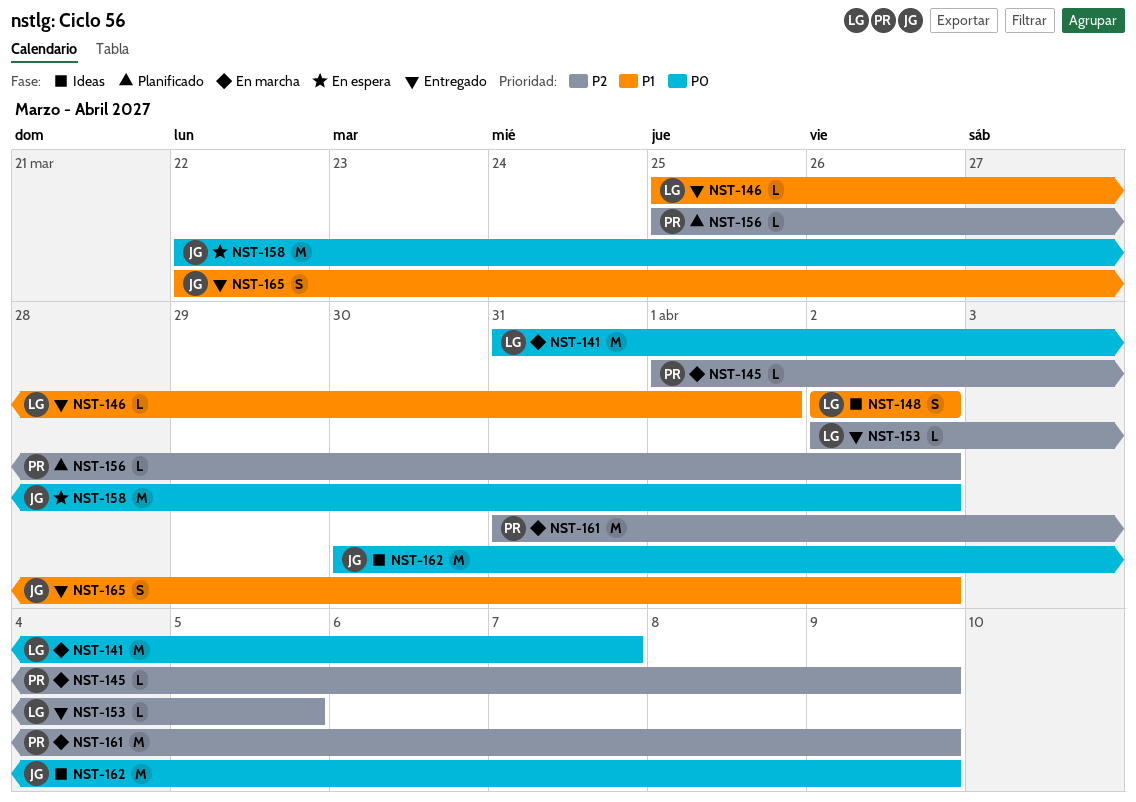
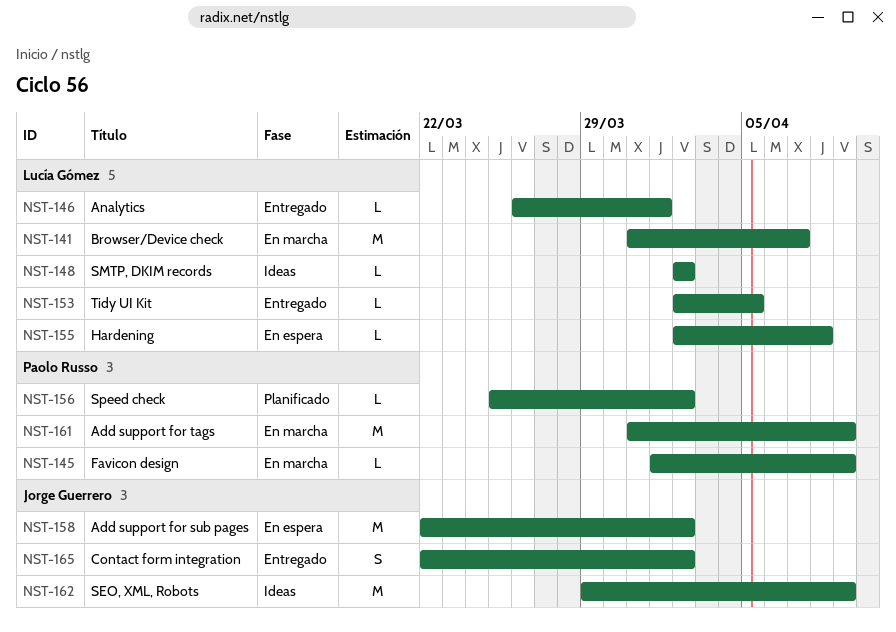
NST-146, start: Mar 25 -> Mar 26
NST-148, estimate: S -> L
NST-155: none -> present
NST-162, start: Mar 30 -> Mar 29

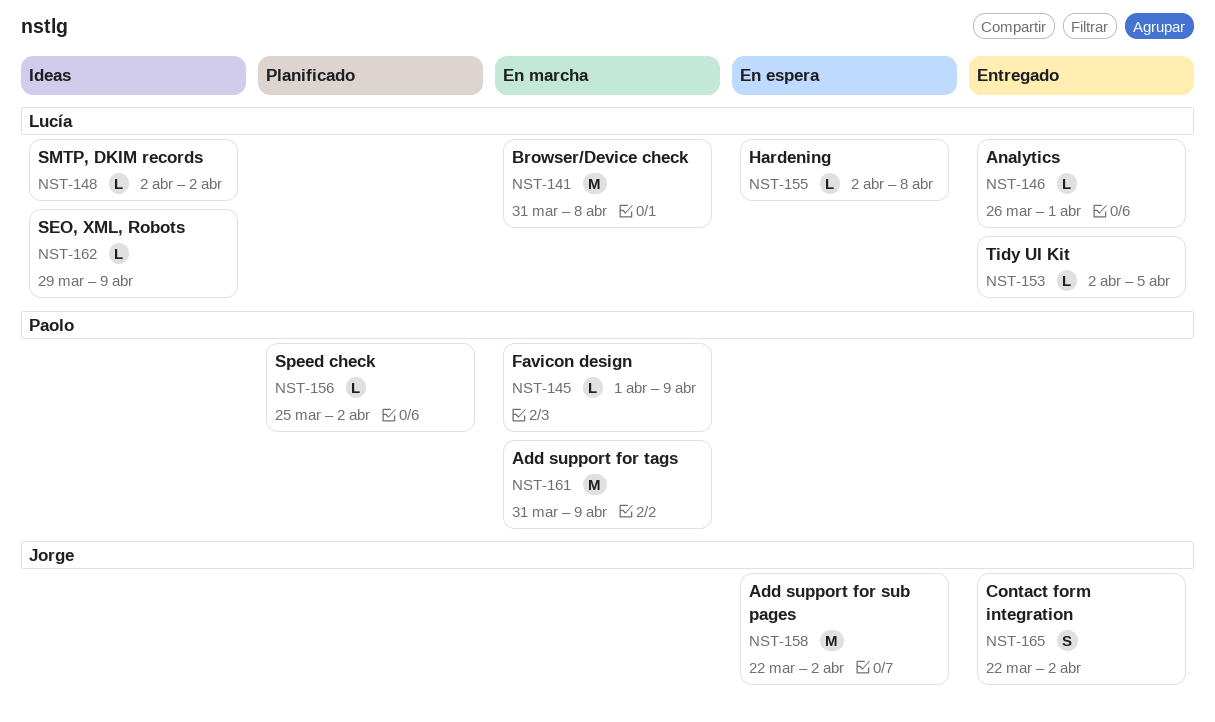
NST-141, due: Apr 7 -> Apr 8
NST-162, owner: Jorge Guerrero -> Lucía Gómez
NST-162, estimate: M -> L

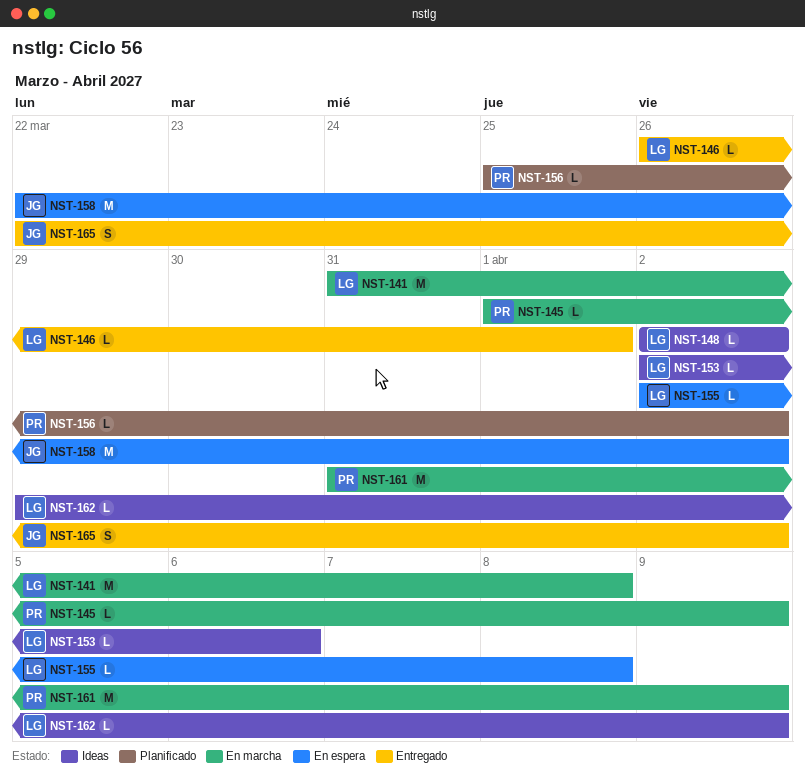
NST-153, status: Entregado -> Ideas
NST-153, due: Apr 5 -> Apr 6

